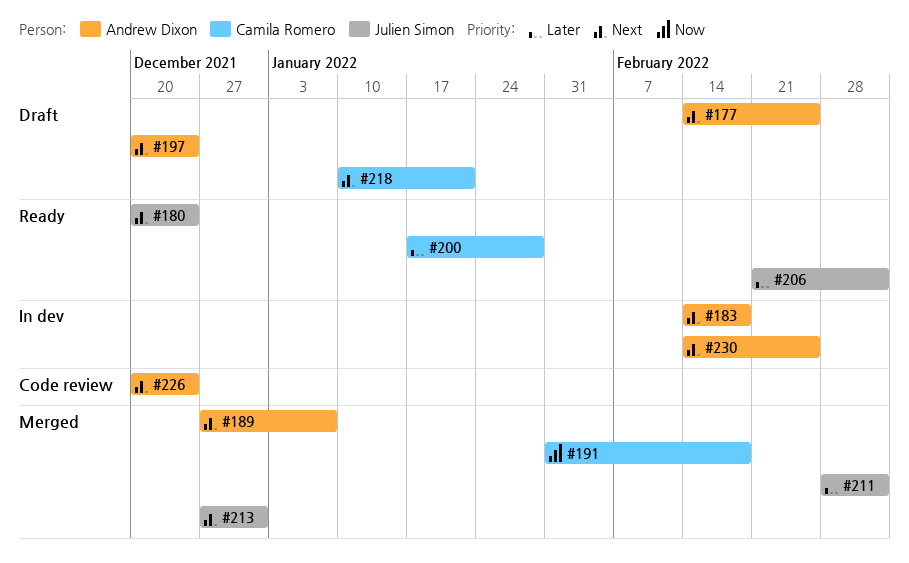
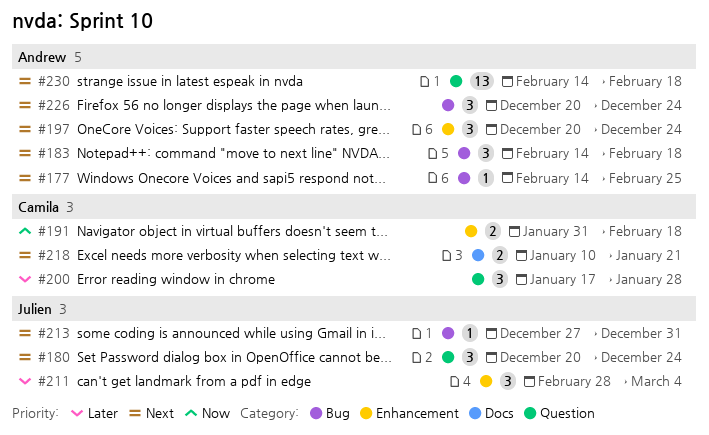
#189: present -> none
#206: present -> none
#230, due: Feb 25 -> Feb 18

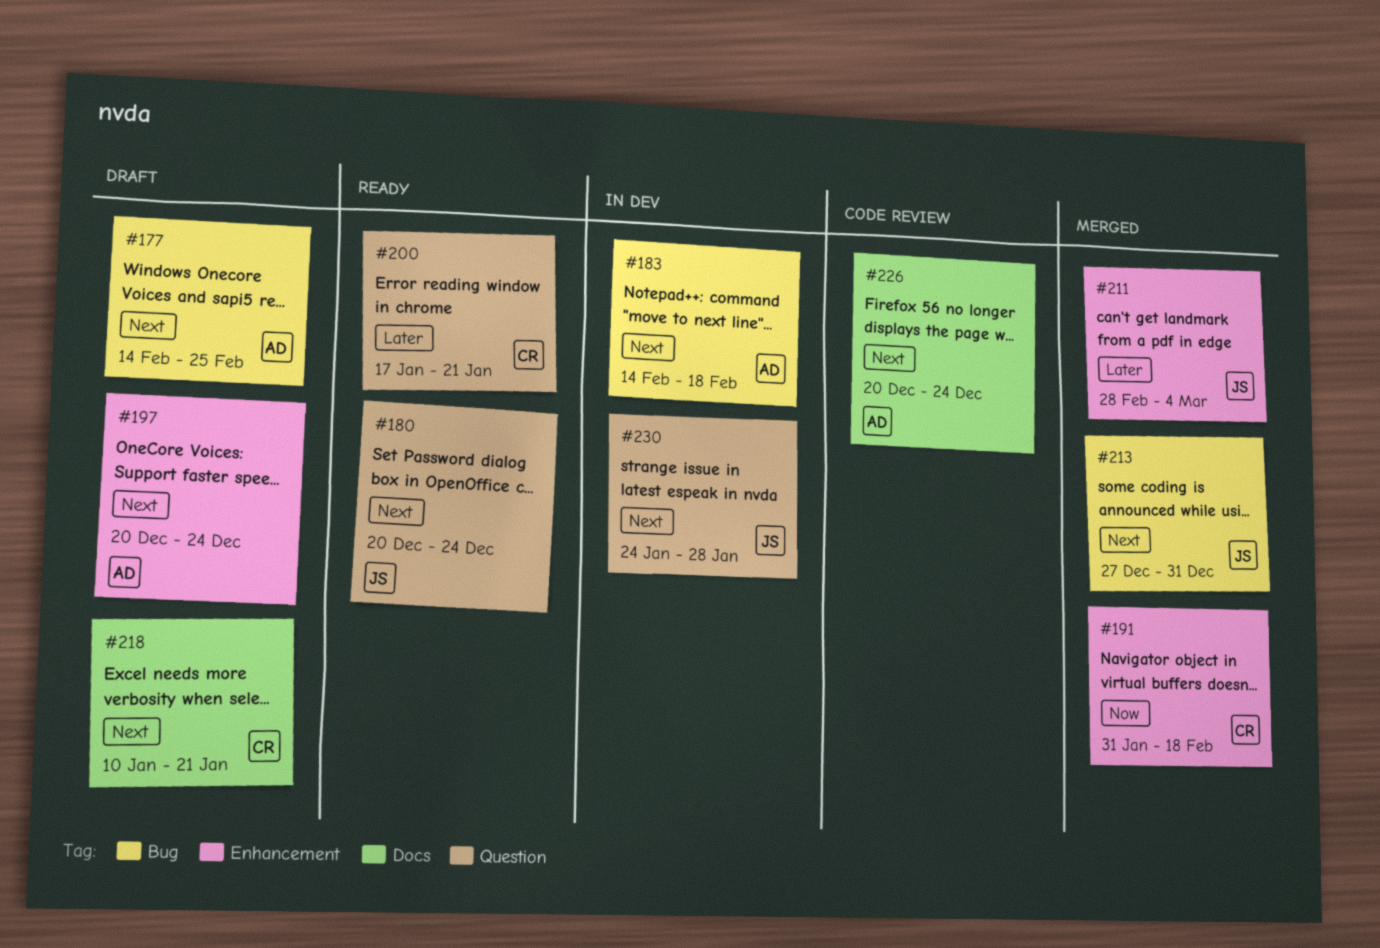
#200, due: Jan 28 -> Jan 21
#226, label: Bug -> Docs
#230, owner: Andrew -> Julien
#230, start: Feb 14 -> Jan 24
#230, due: Feb 18 -> Jan 28

